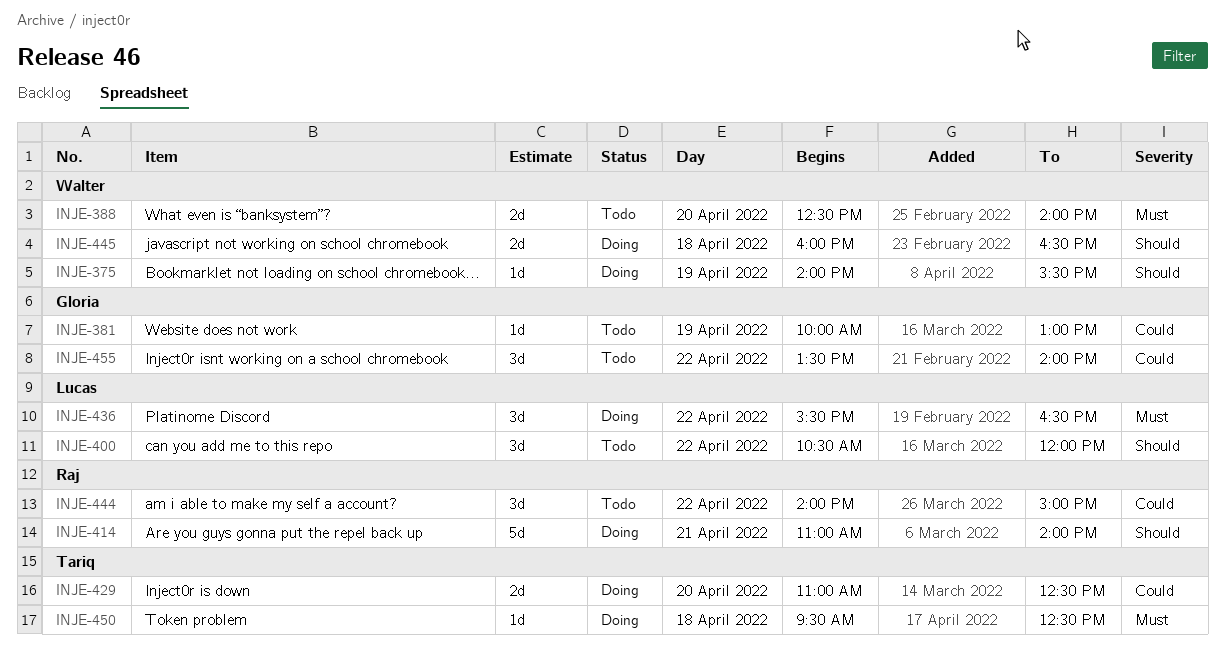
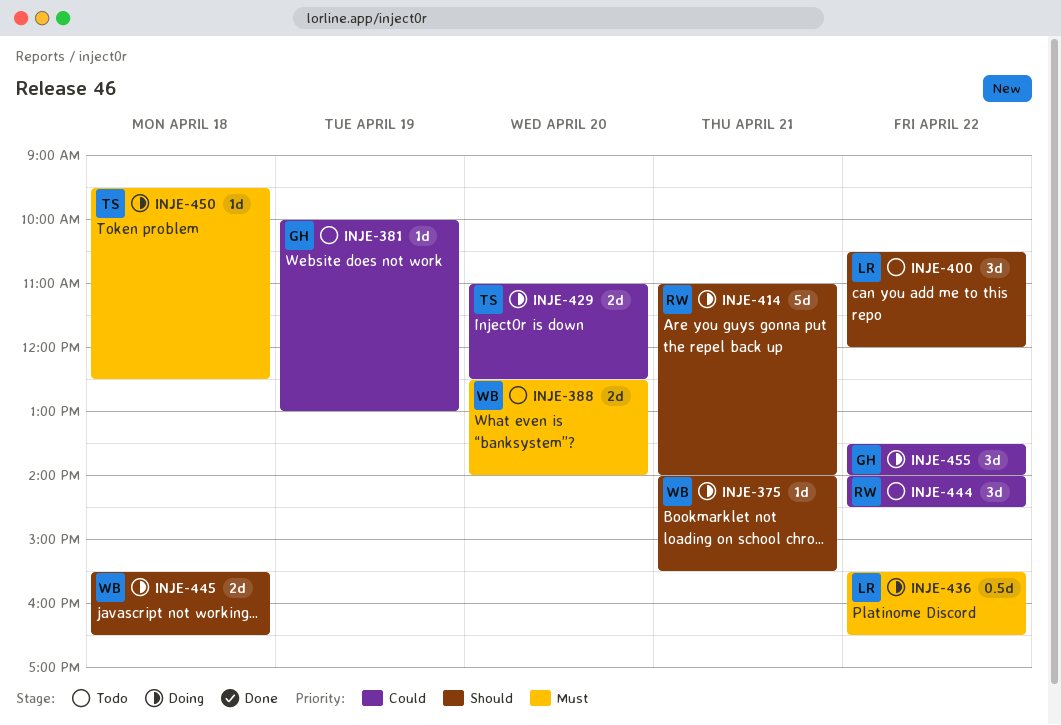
INJE-375, day: Apr 19 -> Apr 21
INJE-436, estimate: 3d -> 0.5d
INJE-444, ends: 15:00 -> 14:30
INJE-445, begins: 16:00 -> 15:30
INJE-455, status: Todo -> Doing

